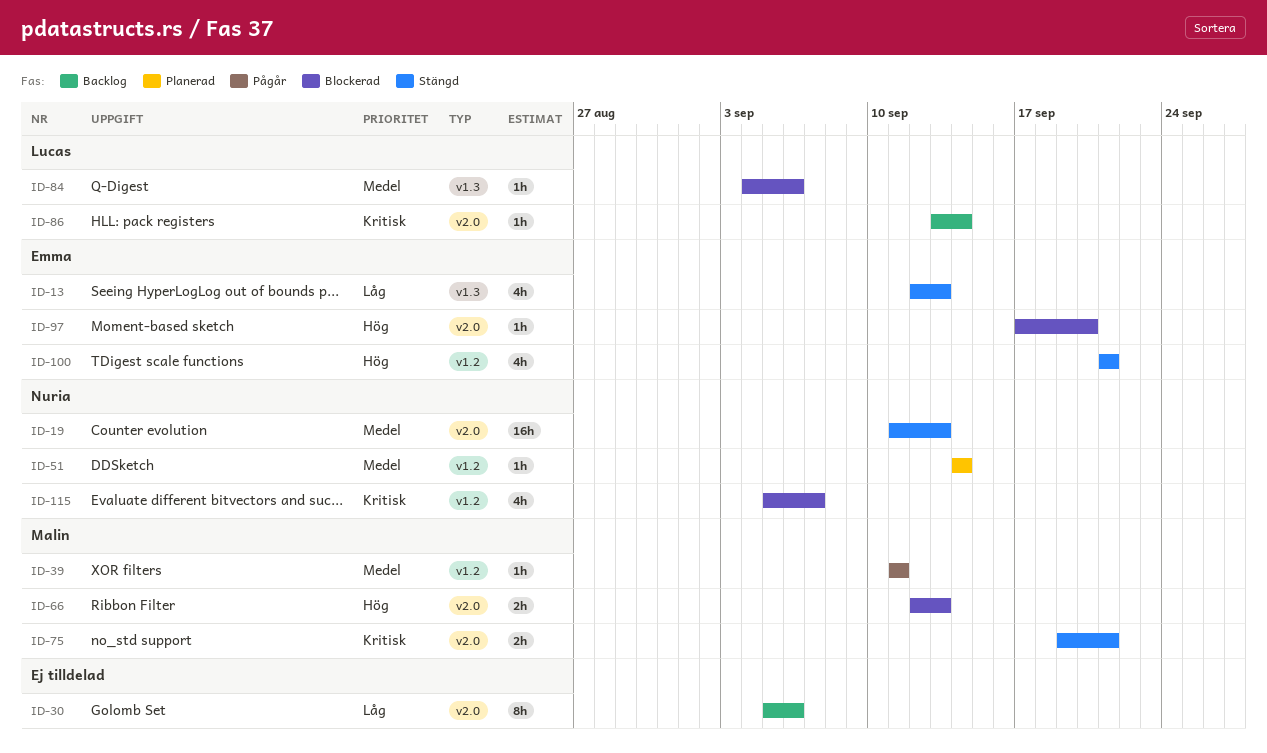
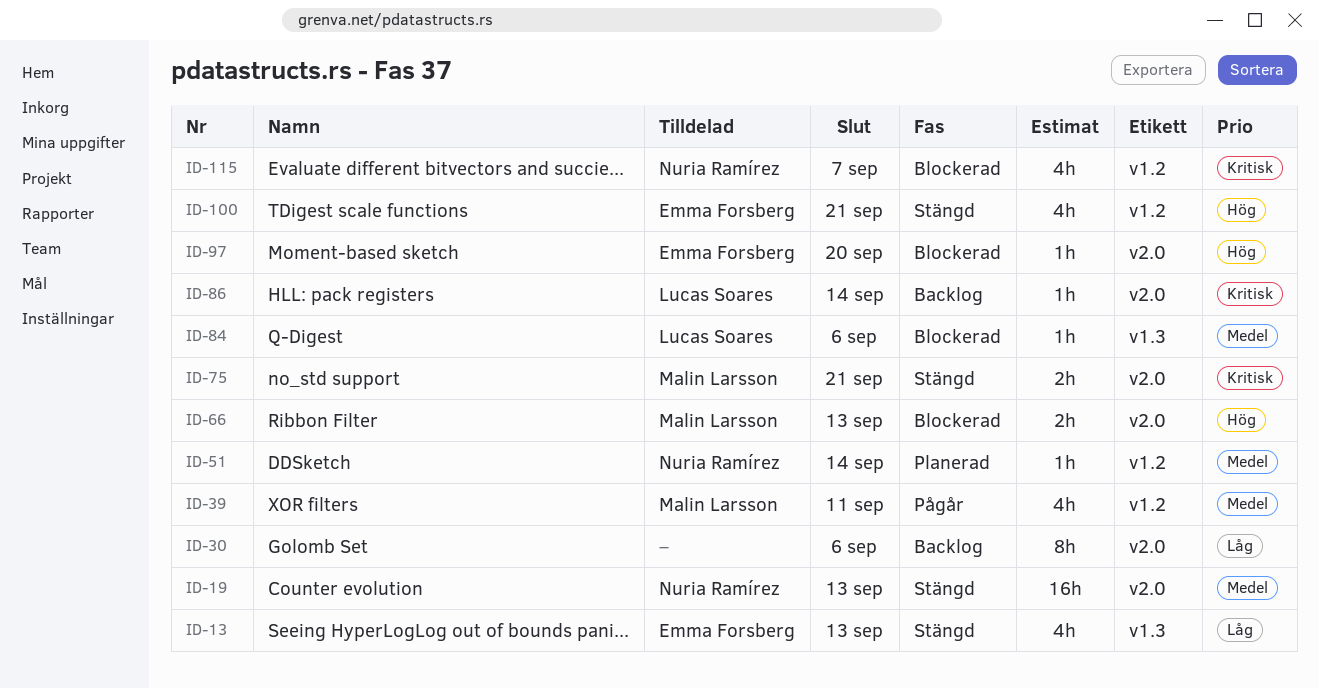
ID-39, estimate: 1h -> 4h

